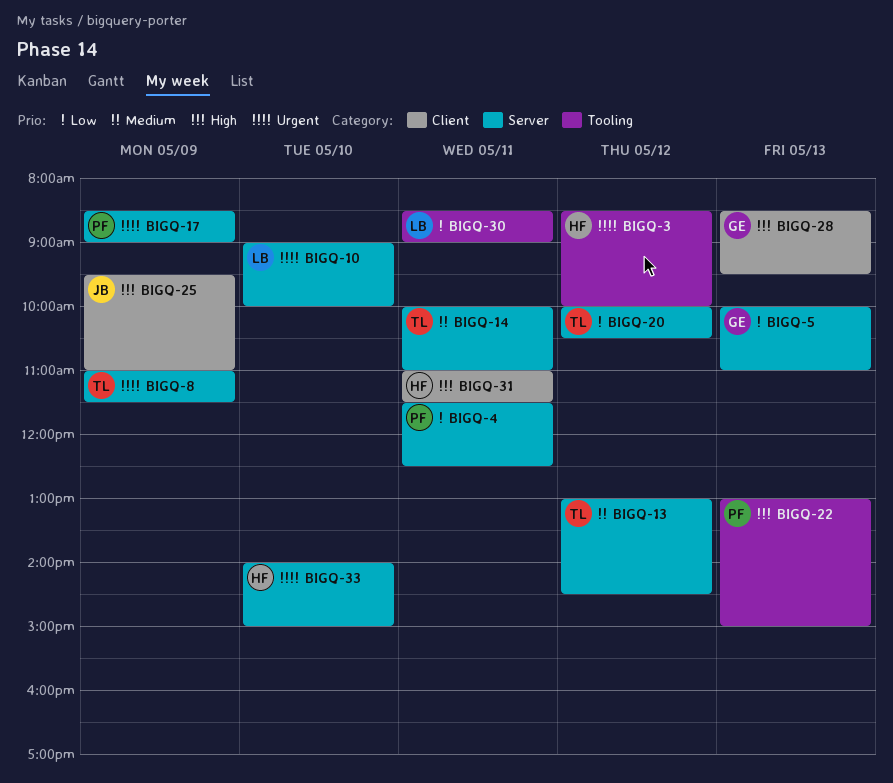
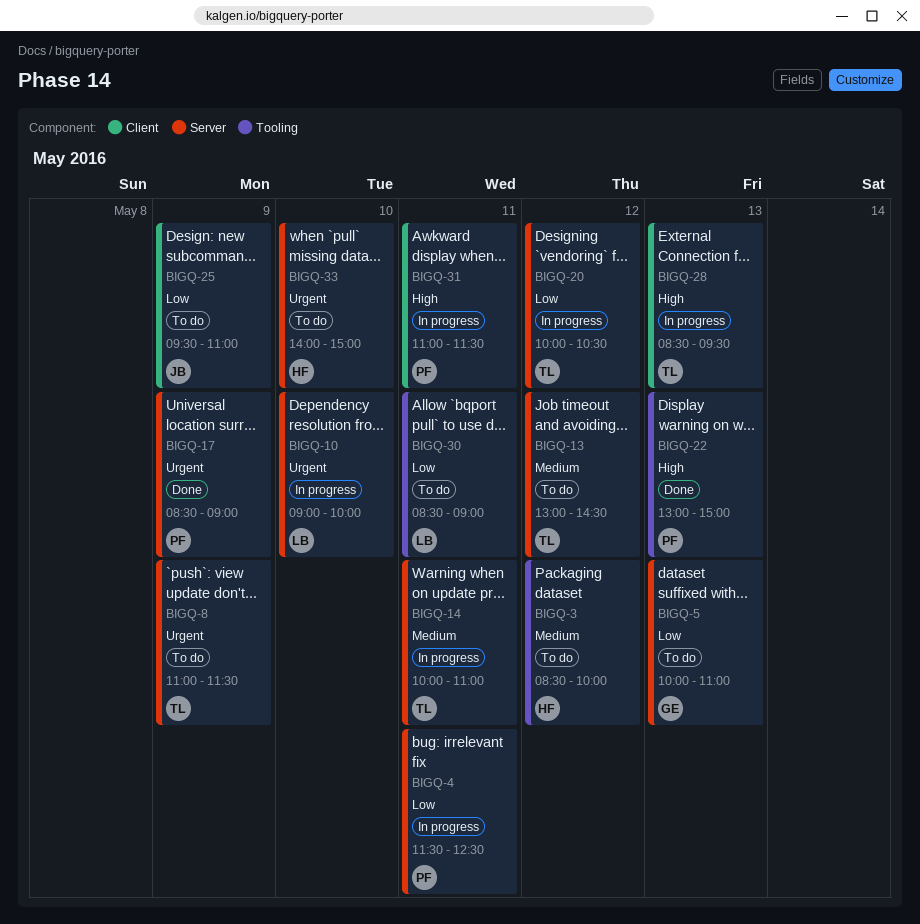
BIGQ-3, priority: Urgent -> Medium
BIGQ-25, priority: High -> Low
BIGQ-28, owner: GE -> TL
BIGQ-31, owner: HF -> PF

